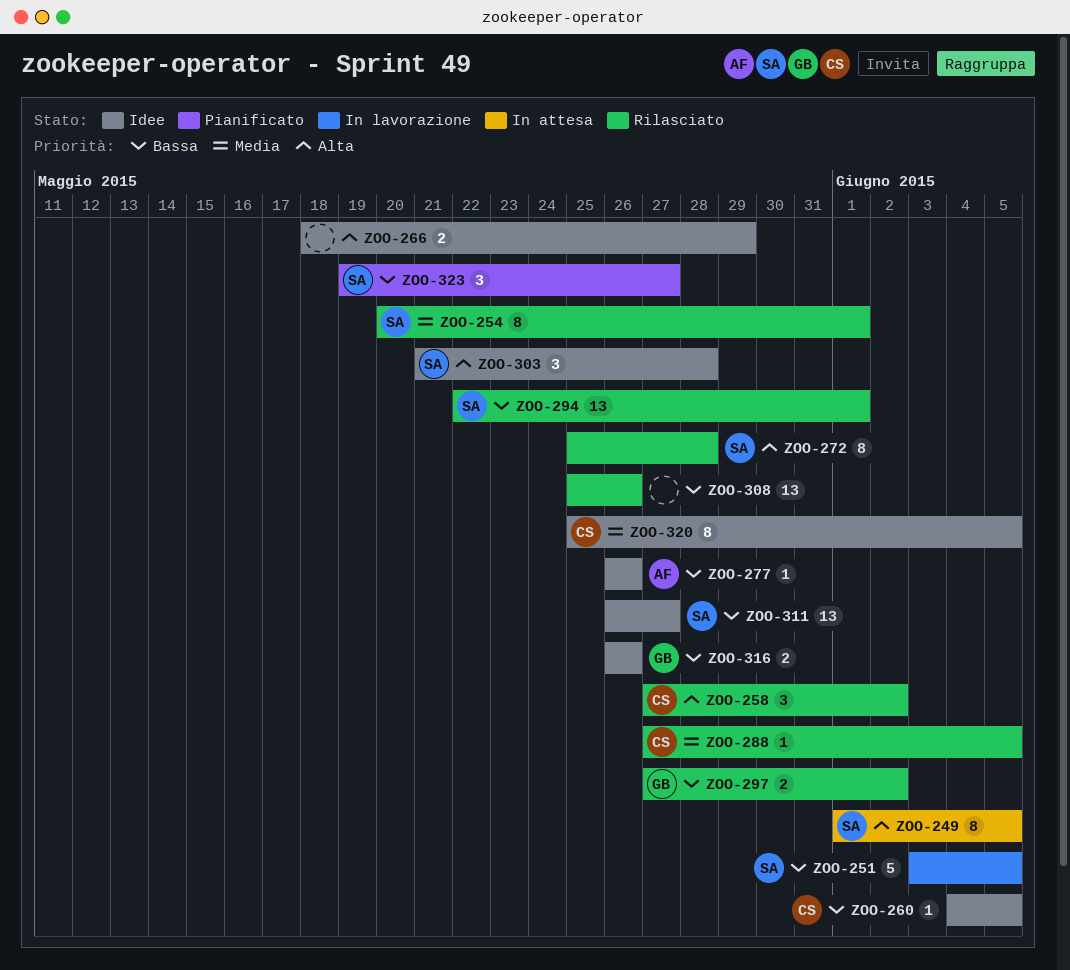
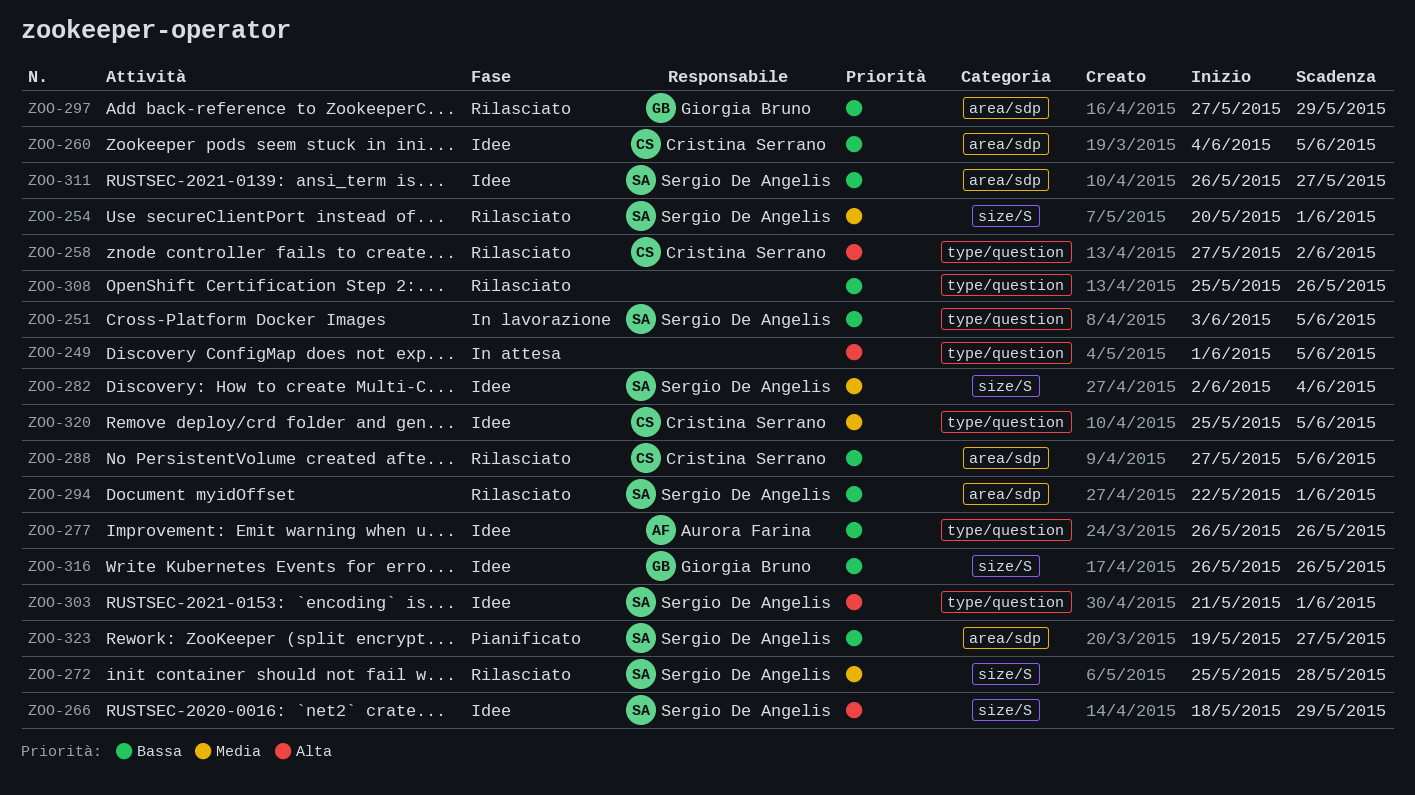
ZOO-249, owner: Sergio De Angelis -> none
ZOO-266, owner: none -> Sergio De Angelis
ZOO-272, priority: Alta -> Media
ZOO-282: none -> present
ZOO-288, priority: Media -> Bassa
ZOO-297, due: Jun 2 -> May 29
ZOO-303, due: May 28 -> Jun 1

